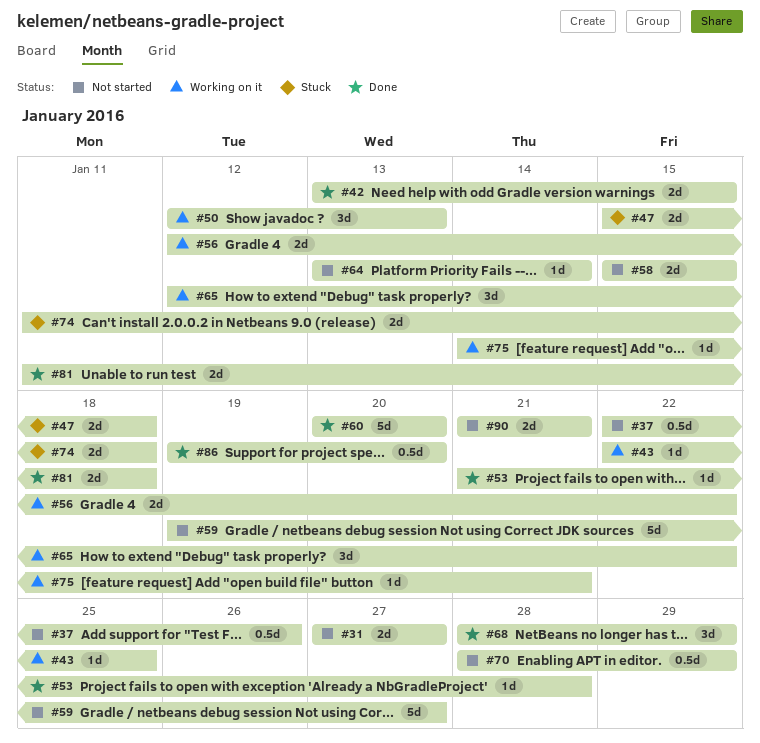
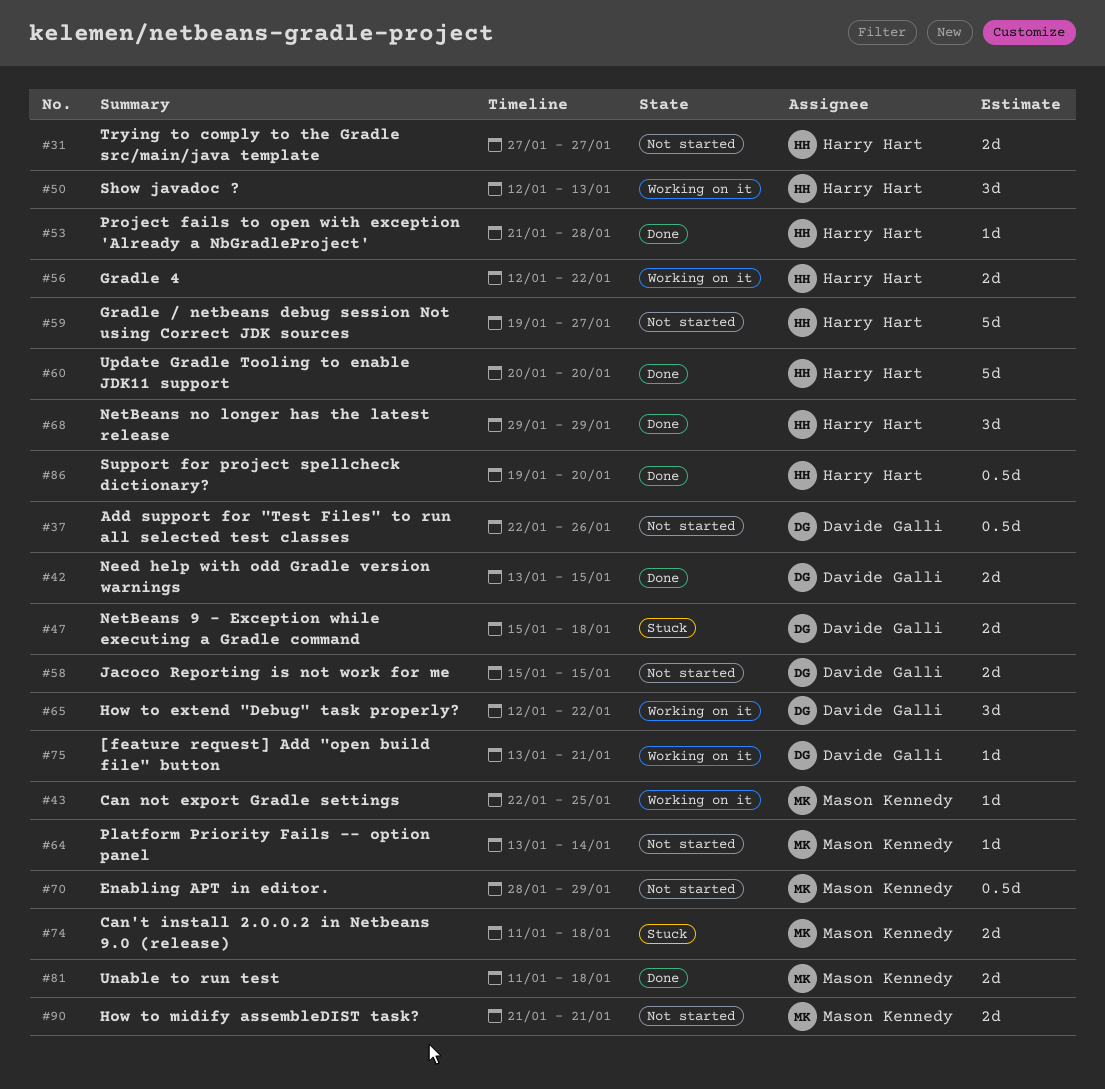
#68, start: Jan 28 -> Jan 29
#75, start: Jan 14 -> Jan 13

